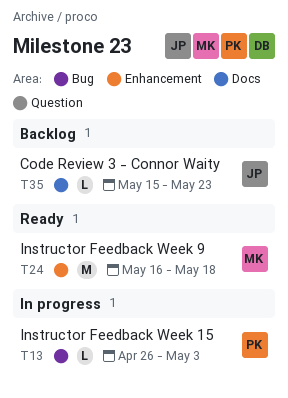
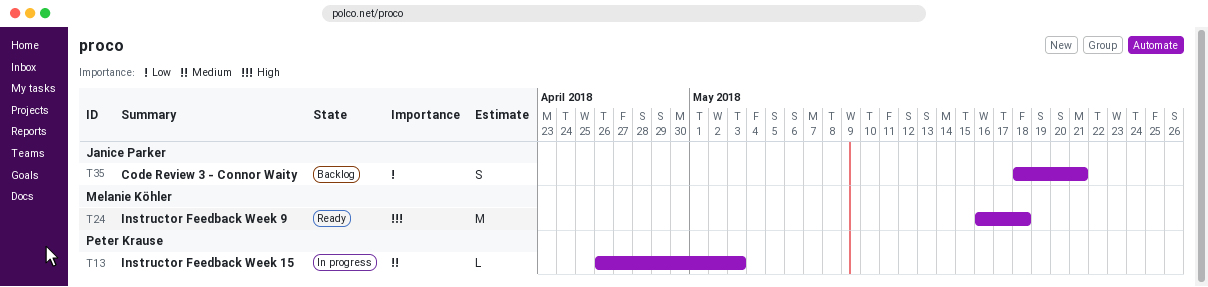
T35, estimate: L -> S
T35, start: May 15 -> May 18
T35, due: May 23 -> May 21

